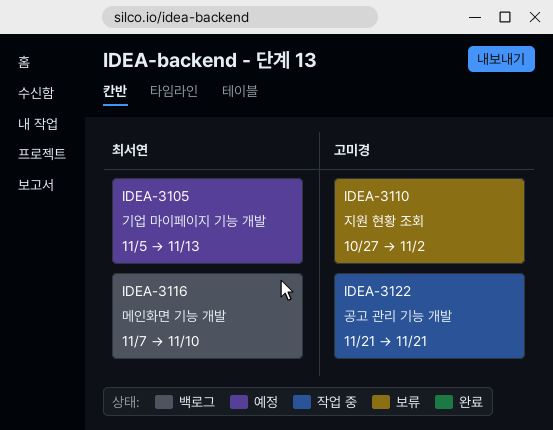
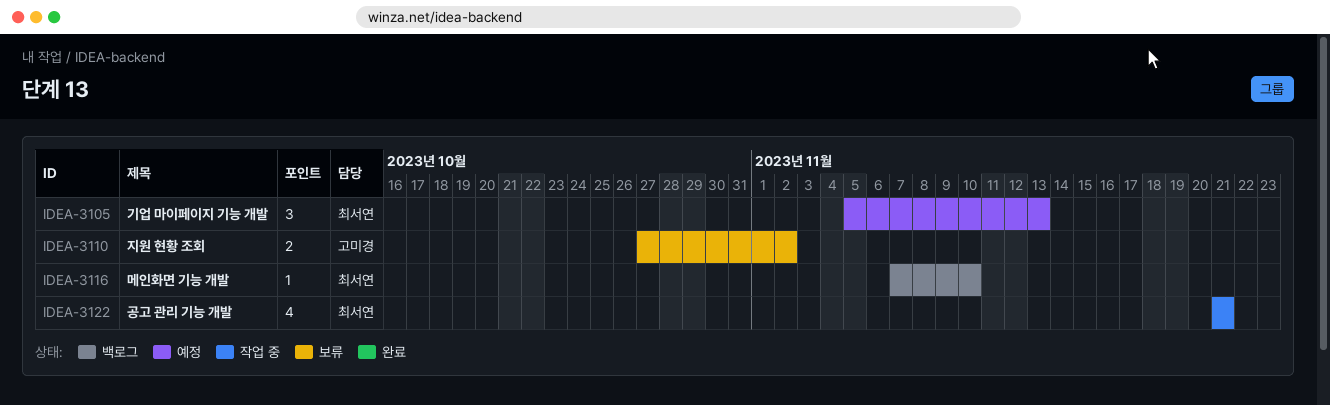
IDEA-3122, owner: 고미경 -> 최서연

